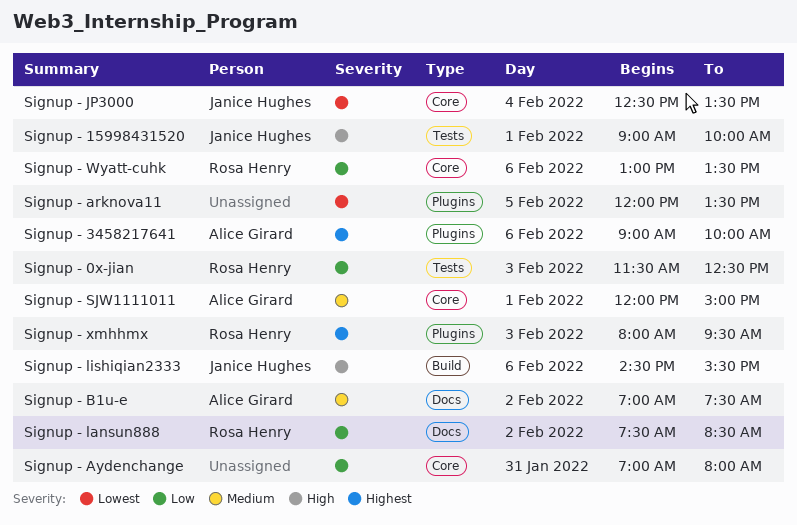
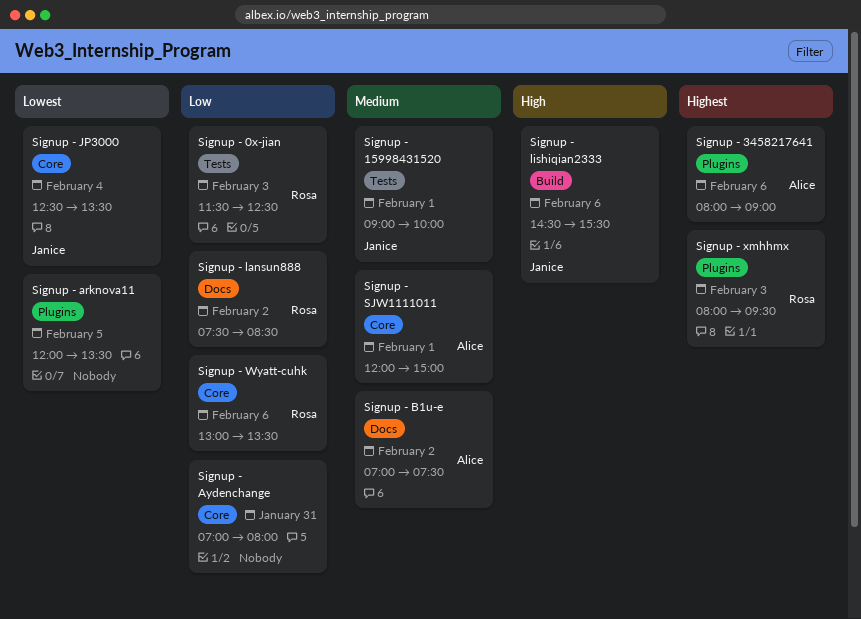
Signup - 15998431520, priority: High -> Medium
Signup - 3458217641, begins: 09:00 -> 08:00
Signup - 3458217641, ends: 10:00 -> 09:00

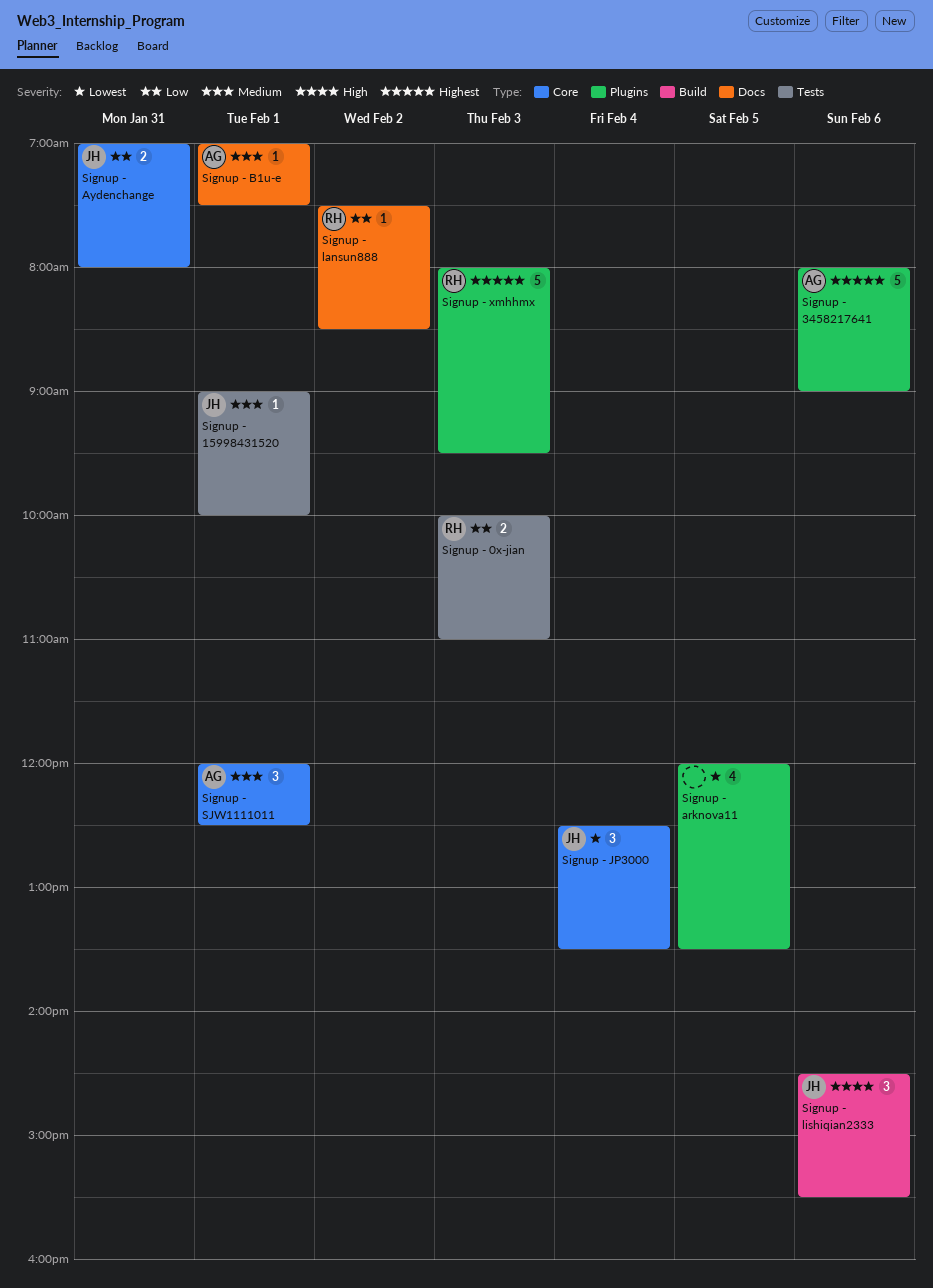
Signup - 0x-jian, begins: 11:30 -> 10:00
Signup - 0x-jian, ends: 12:30 -> 11:00
Signup - Aydenchange, owner: none -> Janice
Signup - B1u-e, day: Feb 2 -> Feb 1
Signup - SJW1111011, ends: 15:00 -> 12:30
Signup - Wyatt-cuhk: present -> none

